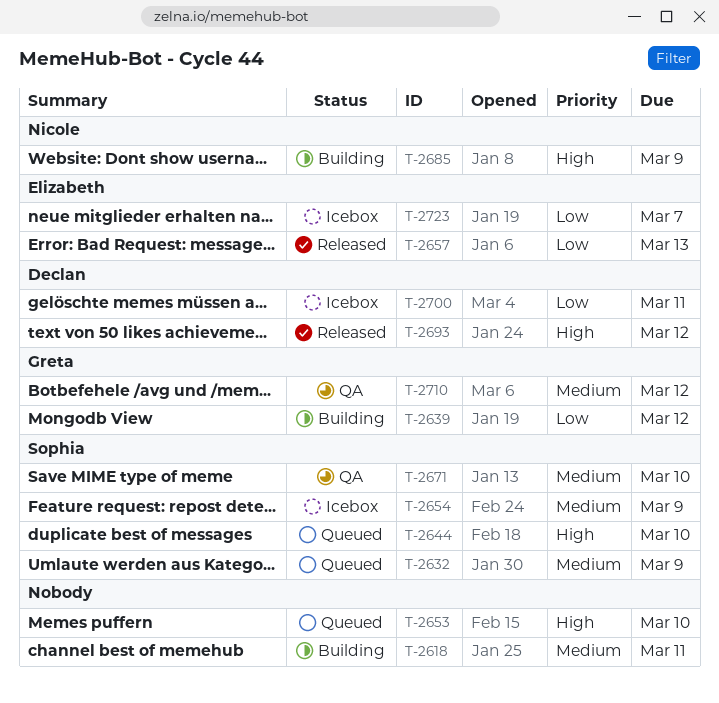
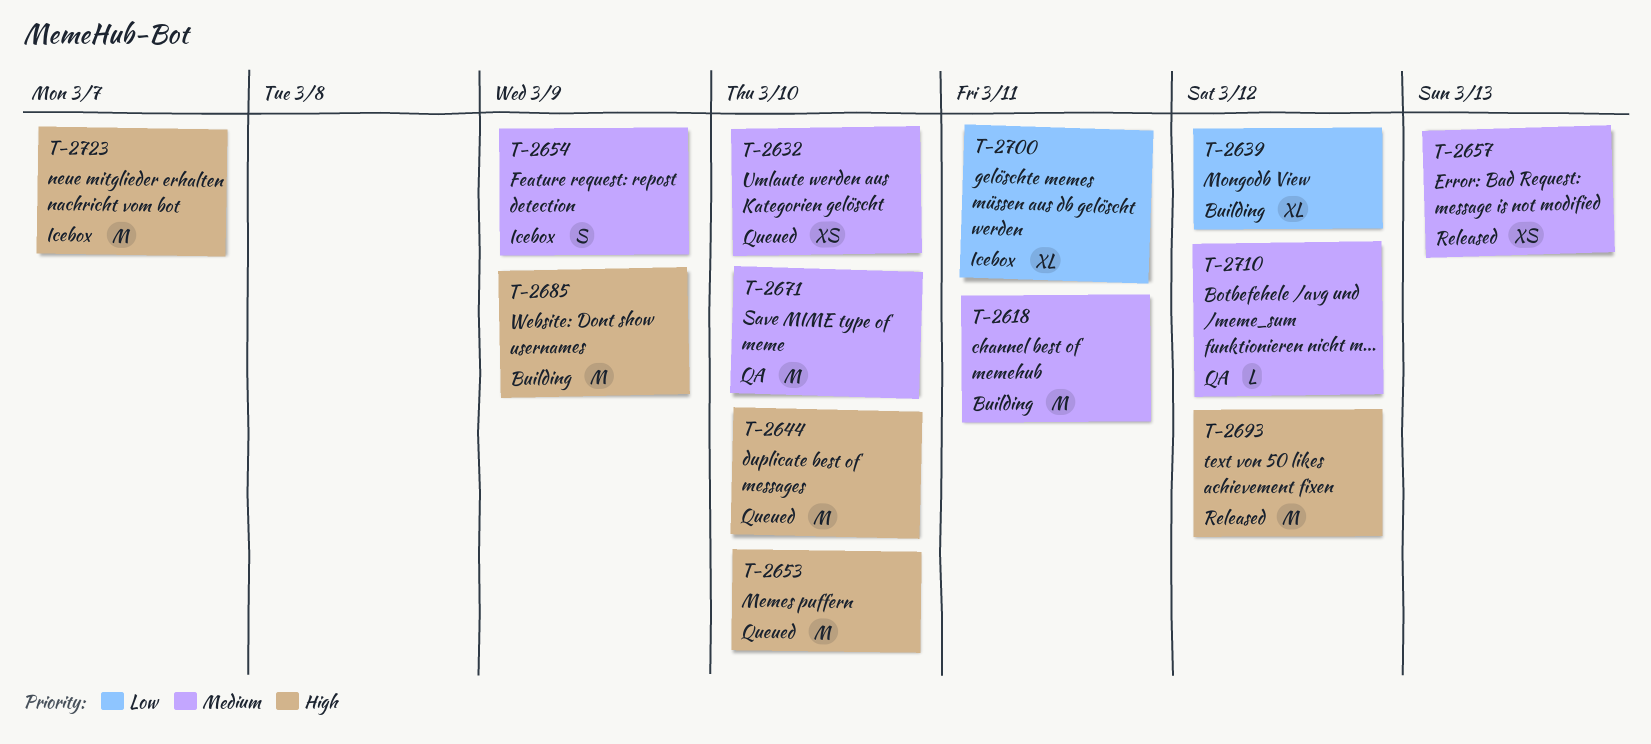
T-2632, due: Mar 9 -> Mar 10
T-2657, priority: Low -> Medium
T-2723, priority: Low -> High

